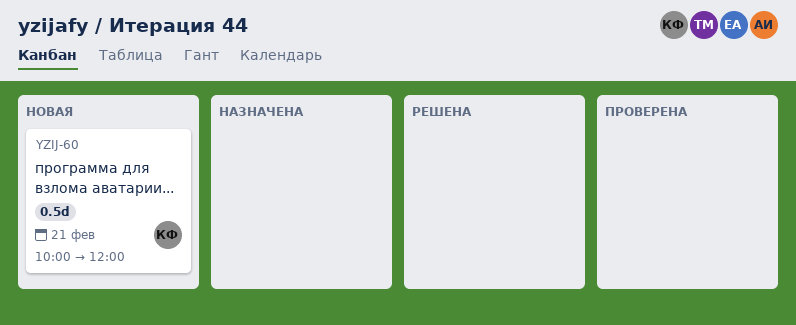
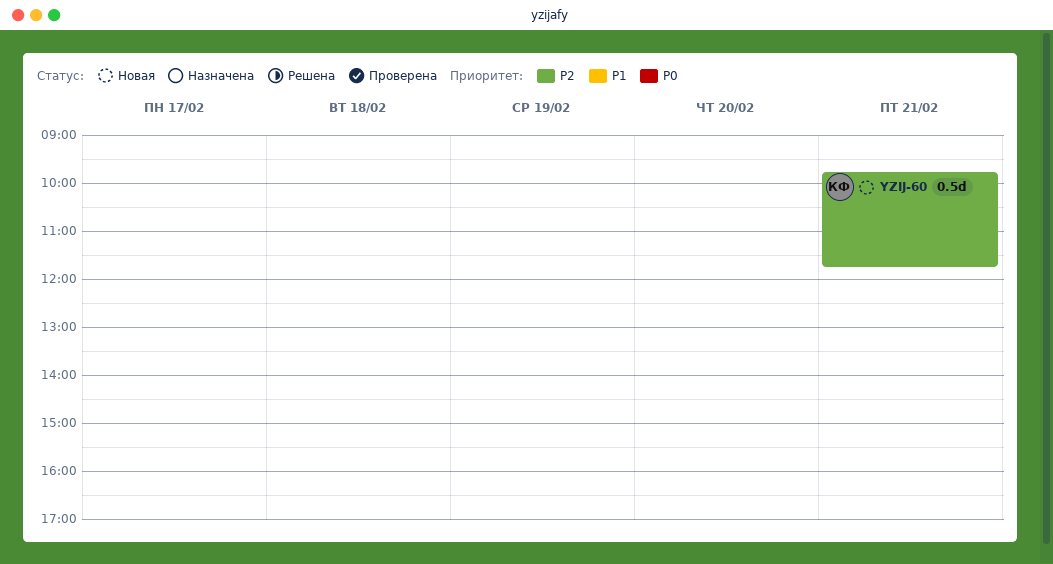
YZIJ-60, begins: 10:00 -> 09:45
YZIJ-60, ends: 12:00 -> 11:45

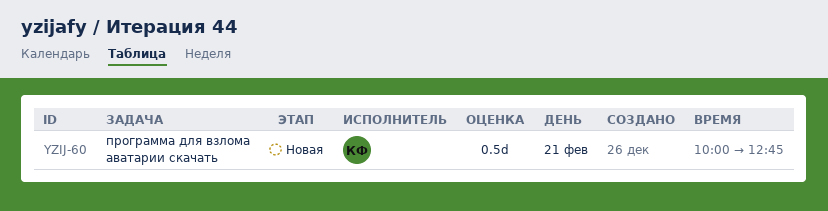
YZIJ-60, begins: 09:45 -> 10:00
YZIJ-60, ends: 11:45 -> 12:45

